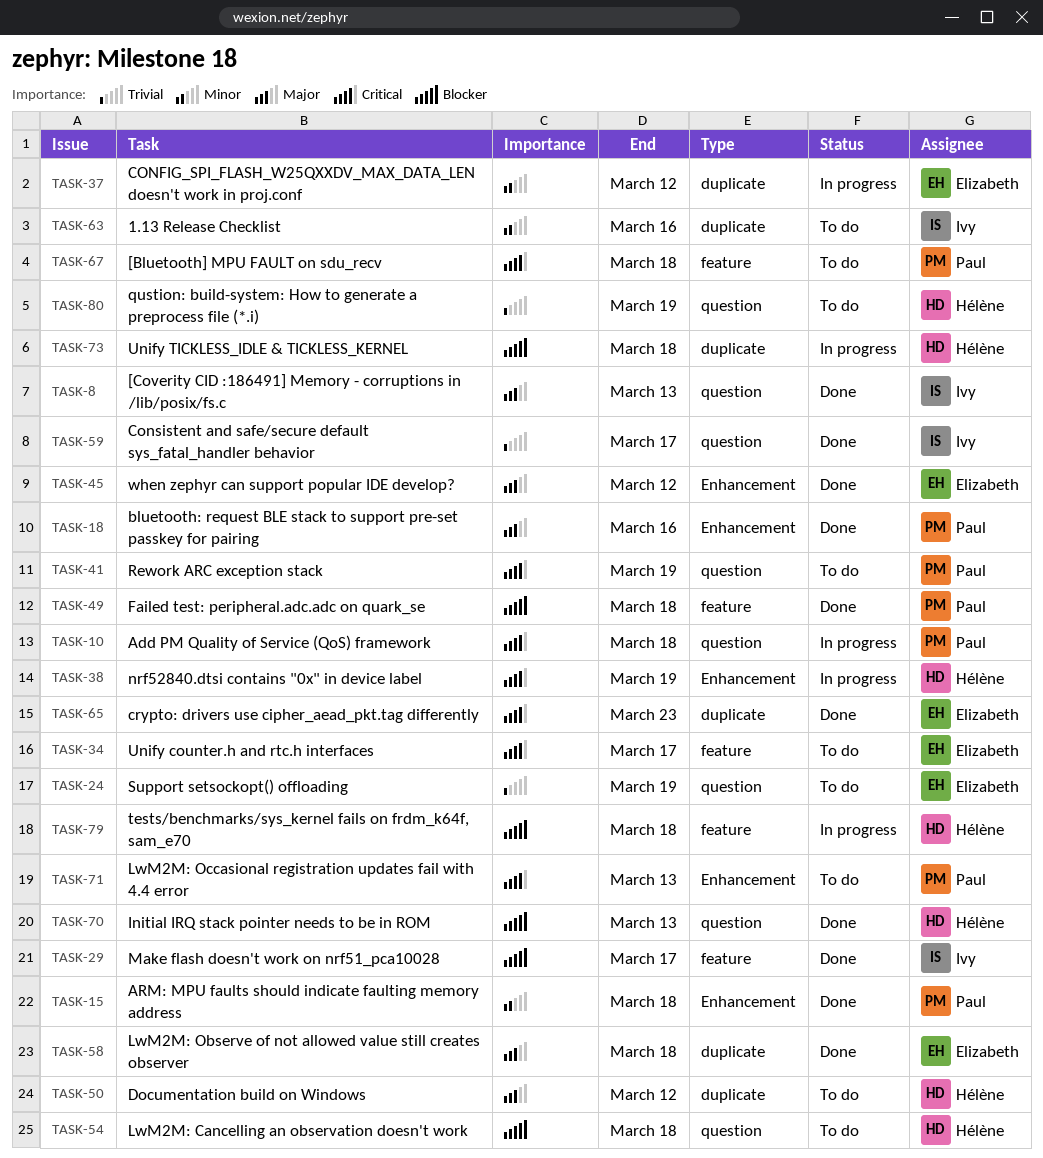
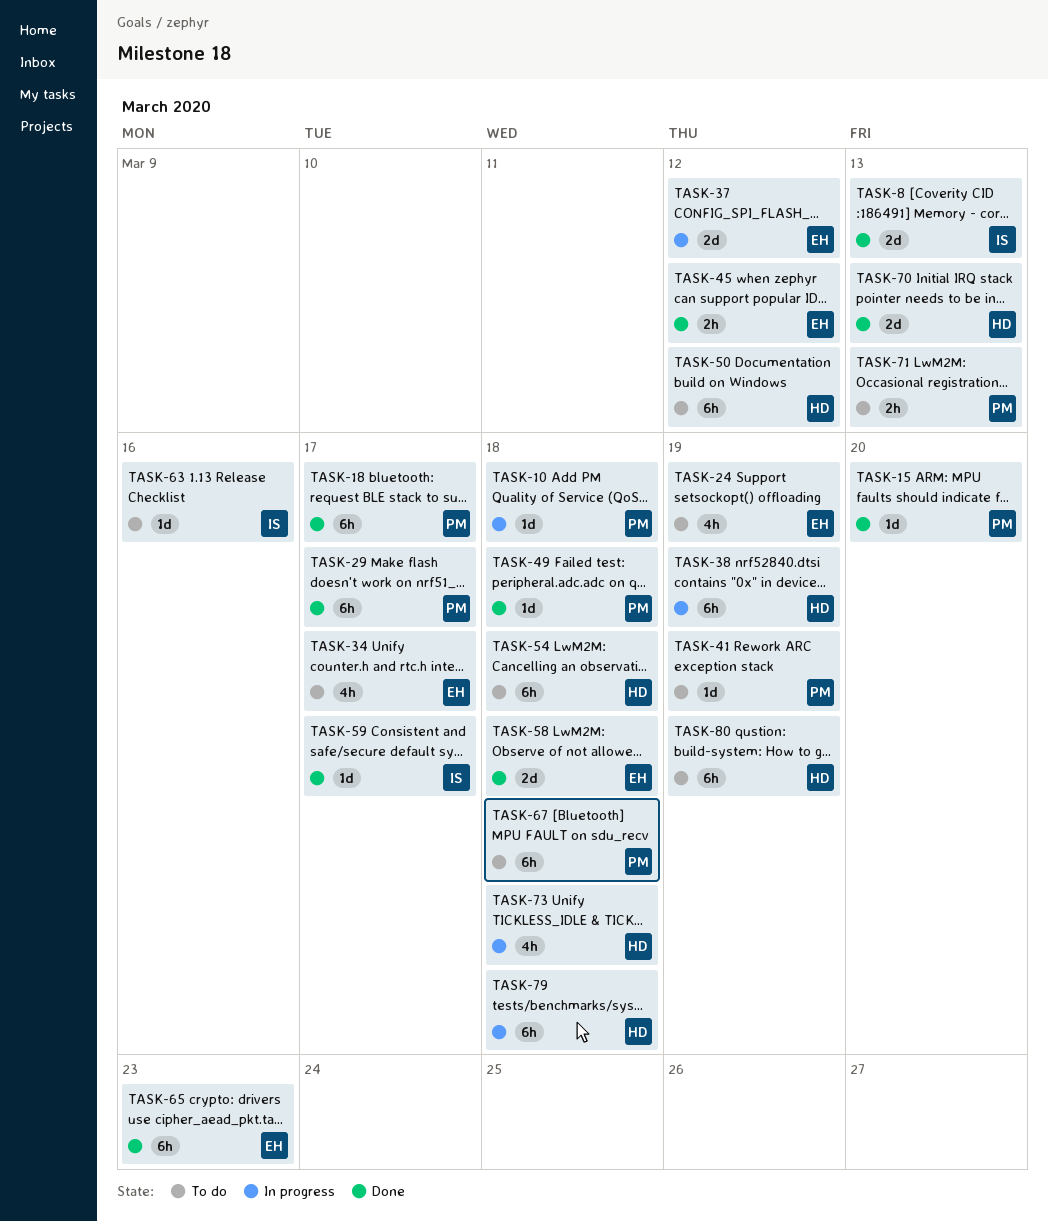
TASK-15, due: Mar 18 -> Mar 20
TASK-18, due: Mar 16 -> Mar 17
TASK-29, owner: Ivy -> Paul

